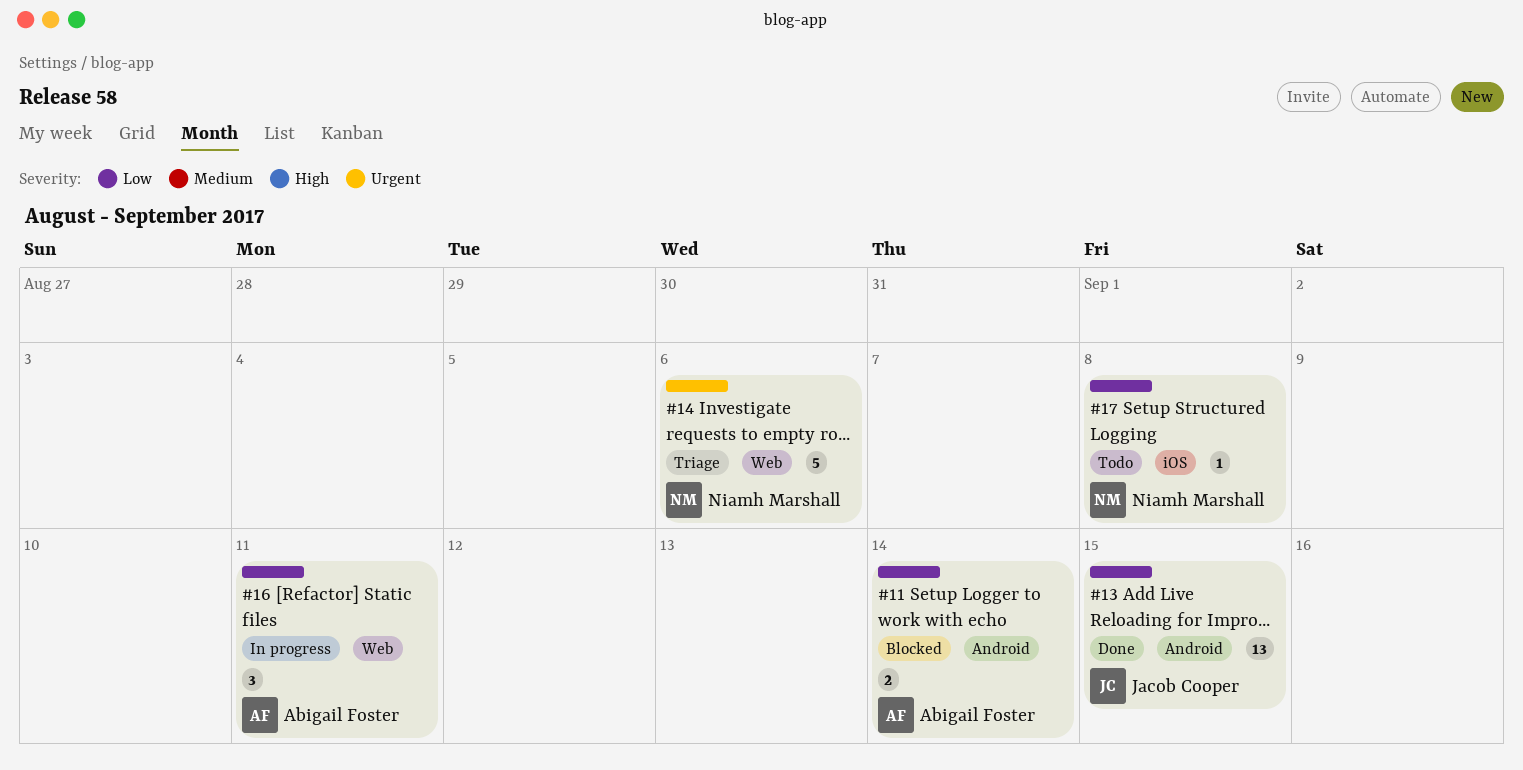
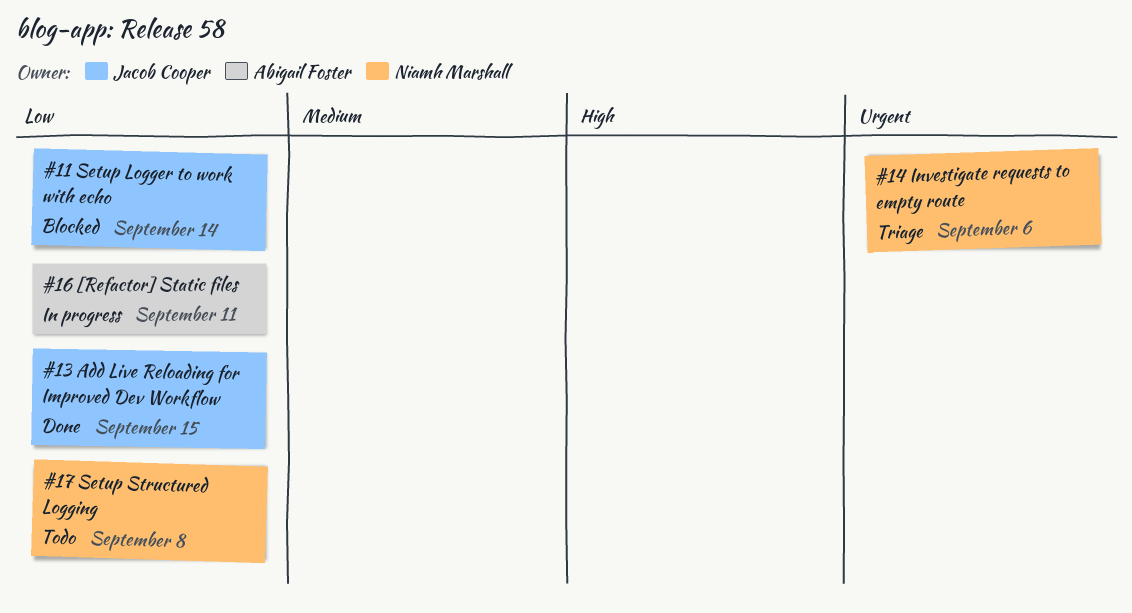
#11, owner: Abigail Foster -> Jacob Cooper

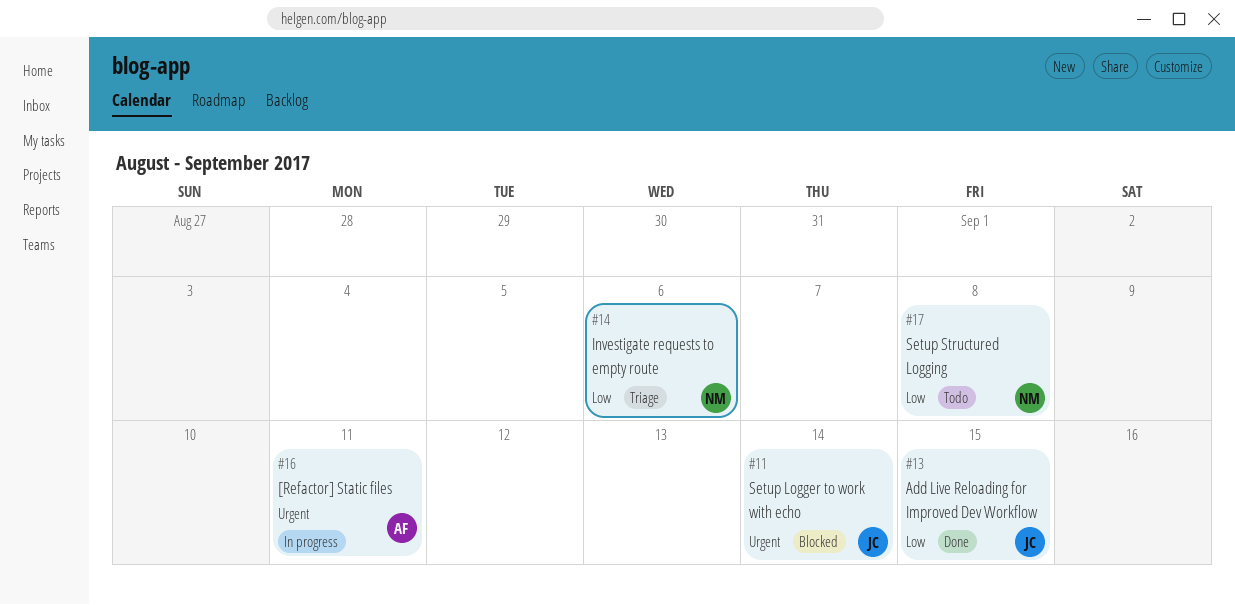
#11, priority: Low -> Urgent
#14, priority: Urgent -> Low
#16, priority: Low -> Urgent

